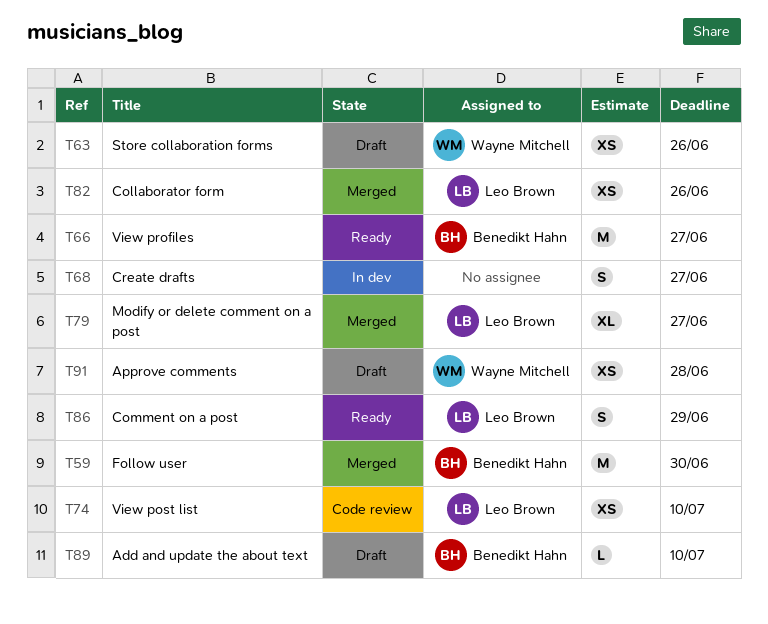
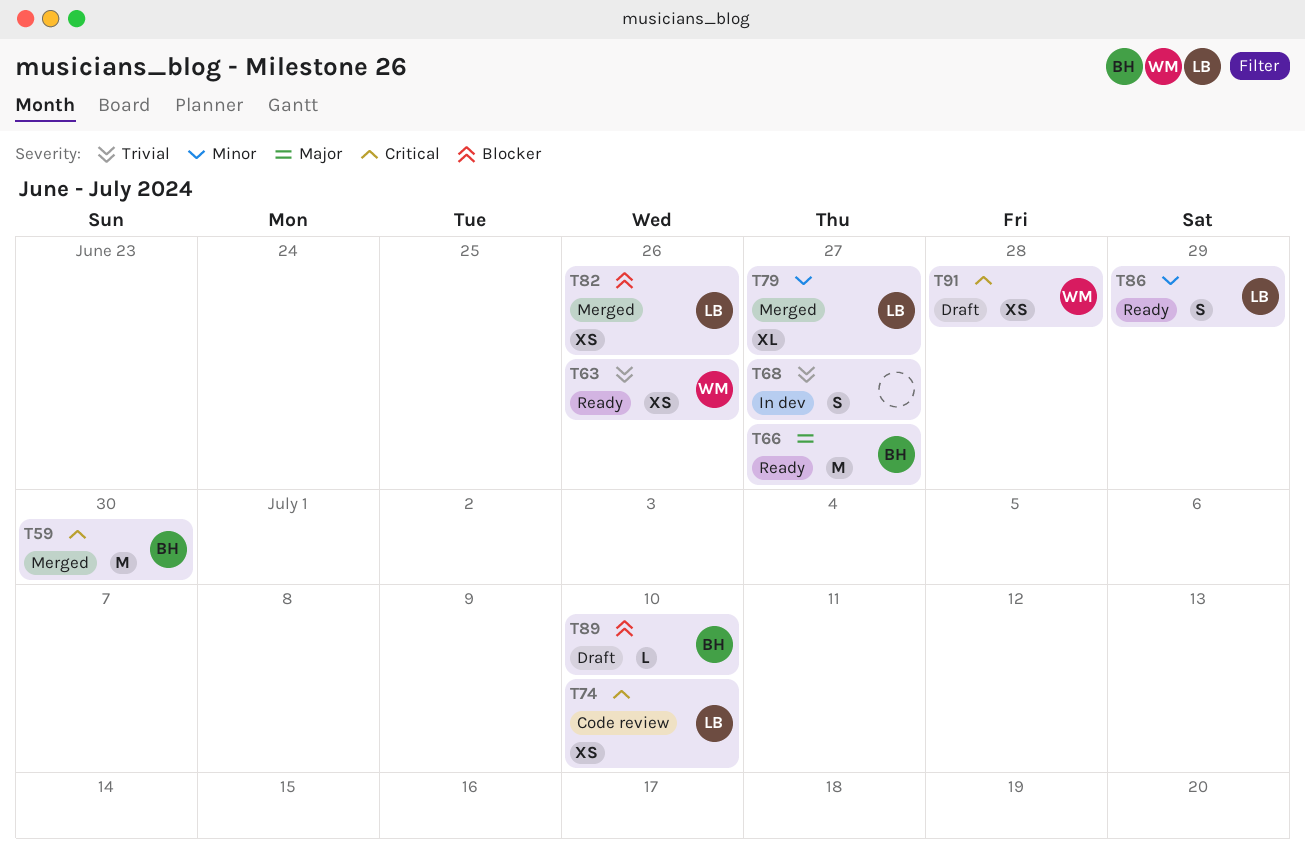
T63, status: Draft -> Ready

